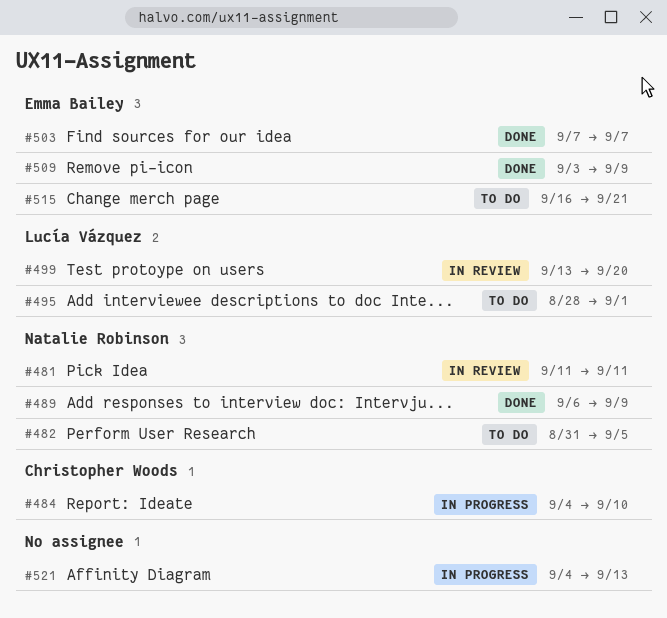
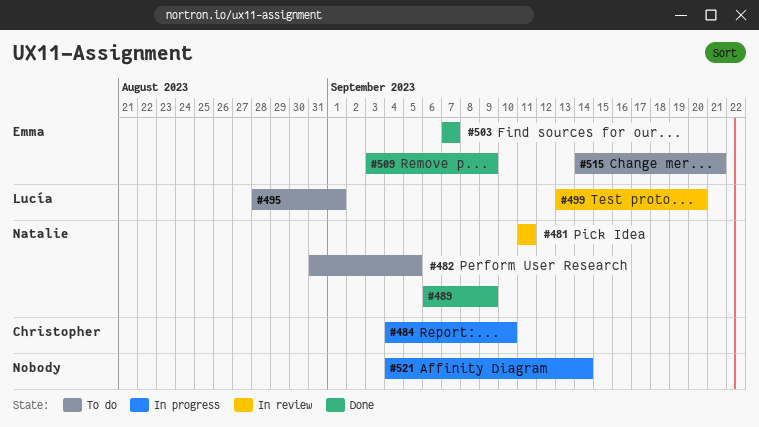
#515, start: Sep 16 -> Sep 14
#521, due: Sep 13 -> Sep 14

